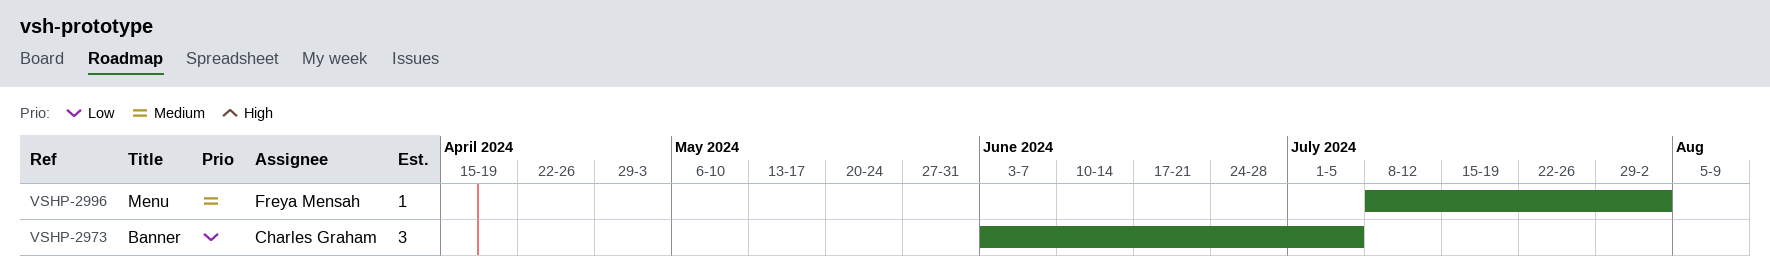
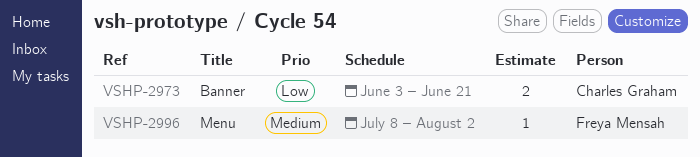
VSHP-2973, estimate: 3 -> 2
VSHP-2973, due: Jul 5 -> Jun 21

